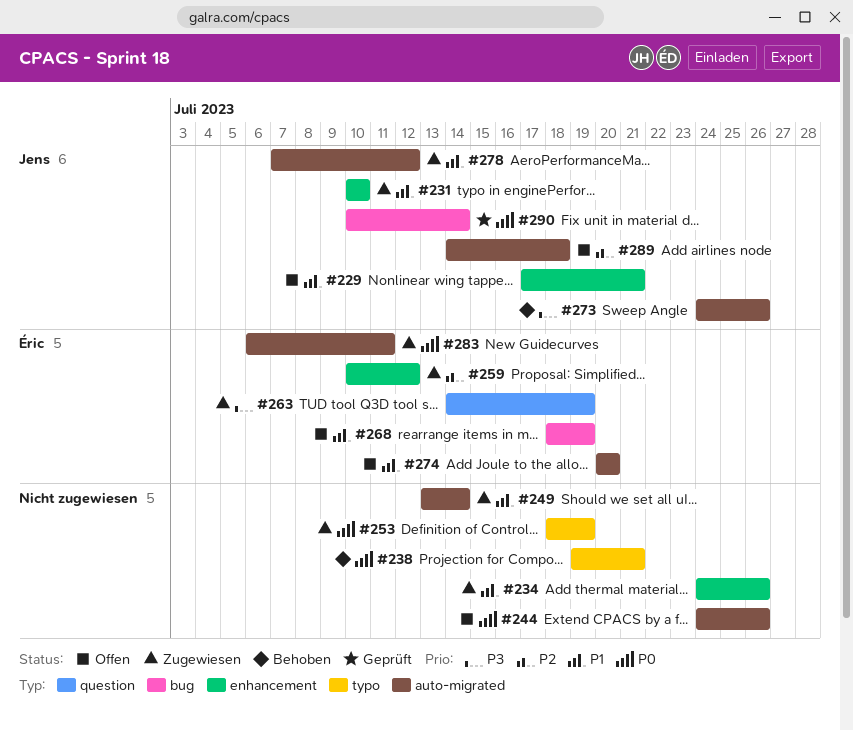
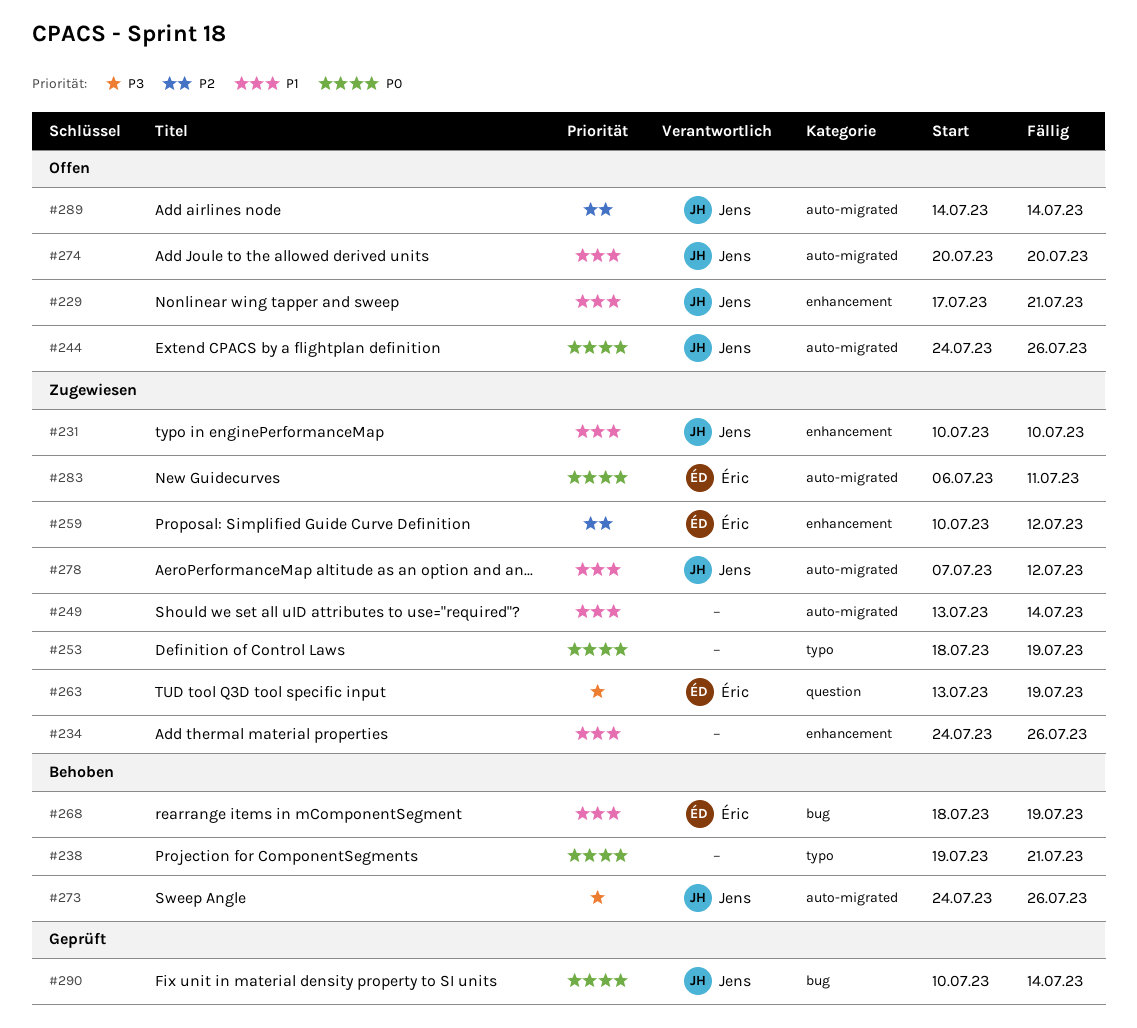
#244, owner: none -> Jens
#263, start: Jul 14 -> Jul 13
#268, status: Offen -> Behoben
#274, owner: Éric -> Jens
#289, due: Jul 18 -> Jul 14

